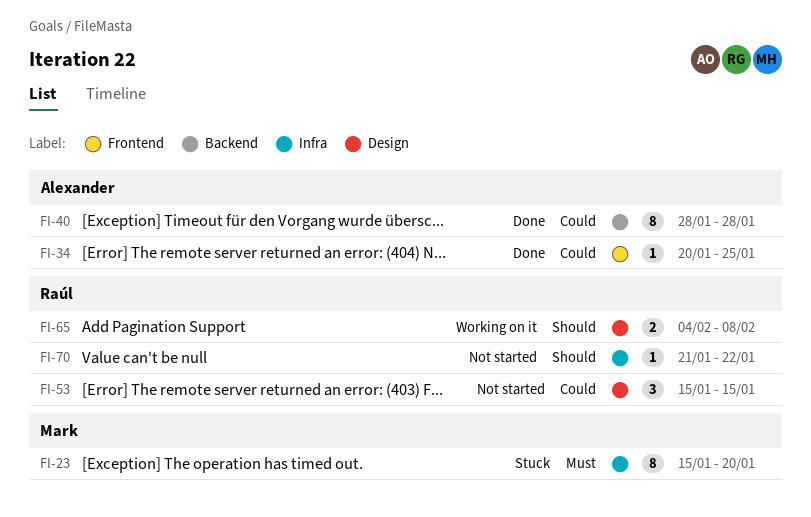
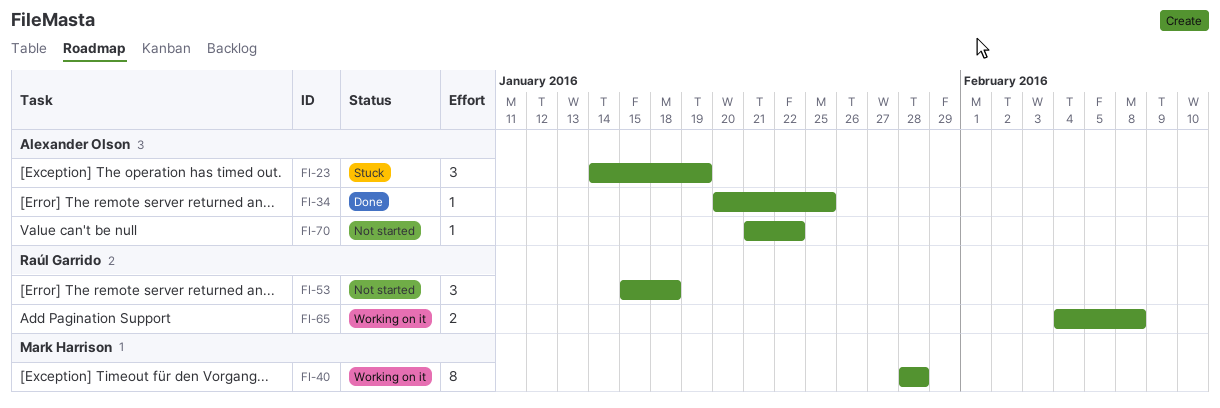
FI-23, owner: Mark Harrison -> Alexander Olson
FI-23, estimate: 8 -> 3
FI-23, start: Jan 15 -> Jan 14
FI-23, due: Jan 20 -> Jan 19
FI-40, status: Done -> Working on it
FI-40, owner: Alexander Olson -> Mark Harrison
FI-53, due: Jan 15 -> Jan 18
FI-70, owner: Raúl Garrido -> Alexander Olson

